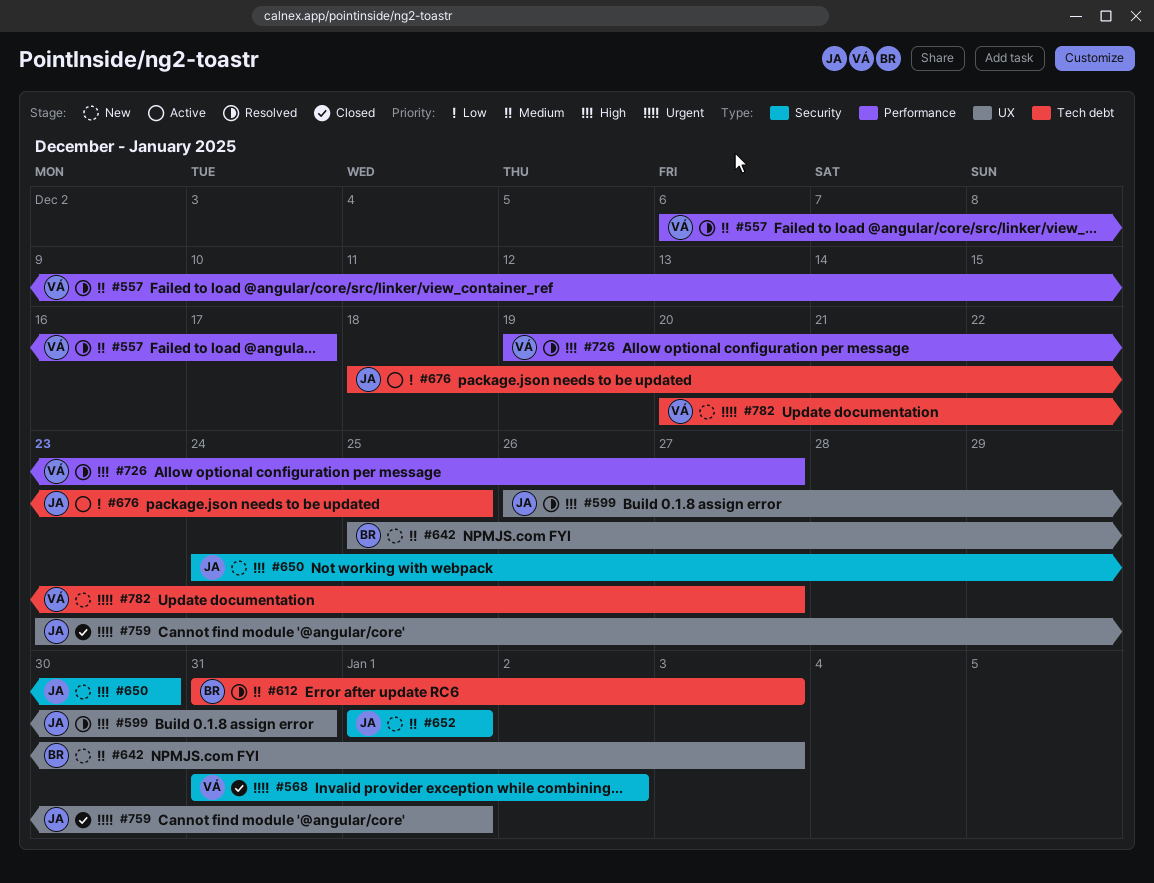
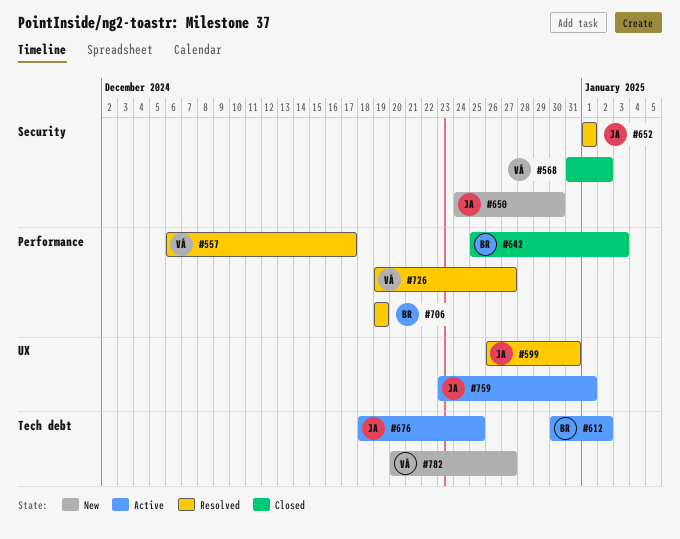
#612, status: Resolved -> Active
#612, start: Dec 31 -> Dec 30
#612, due: Jan 3 -> Jan 2
#642, status: New -> Closed
#642, label: UX -> Performance
#652, status: New -> Resolved
#706: none -> present
#759, status: Closed -> Active

